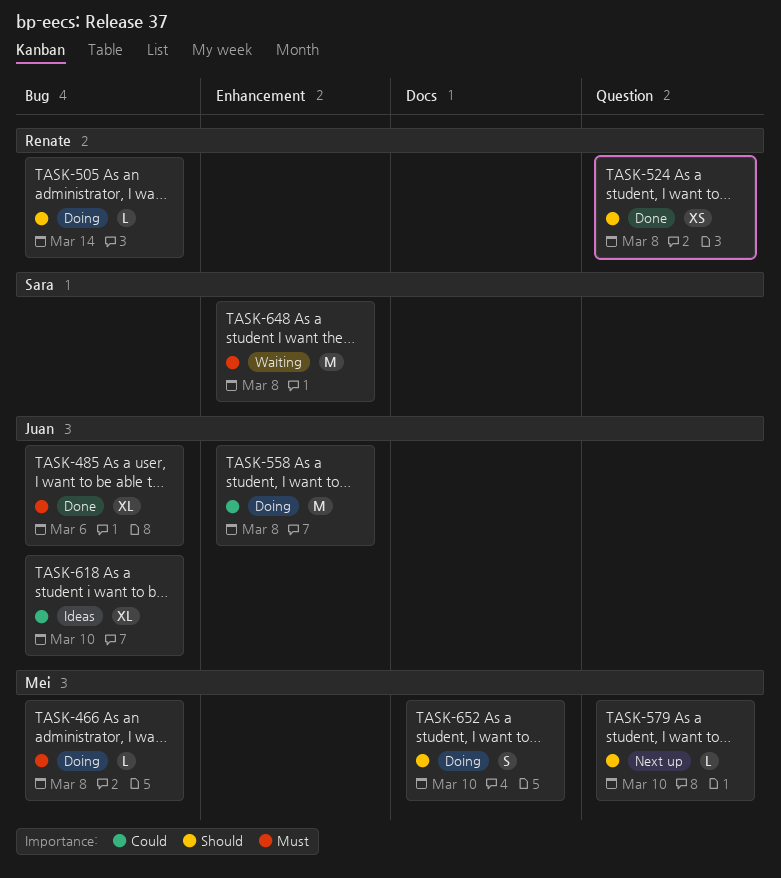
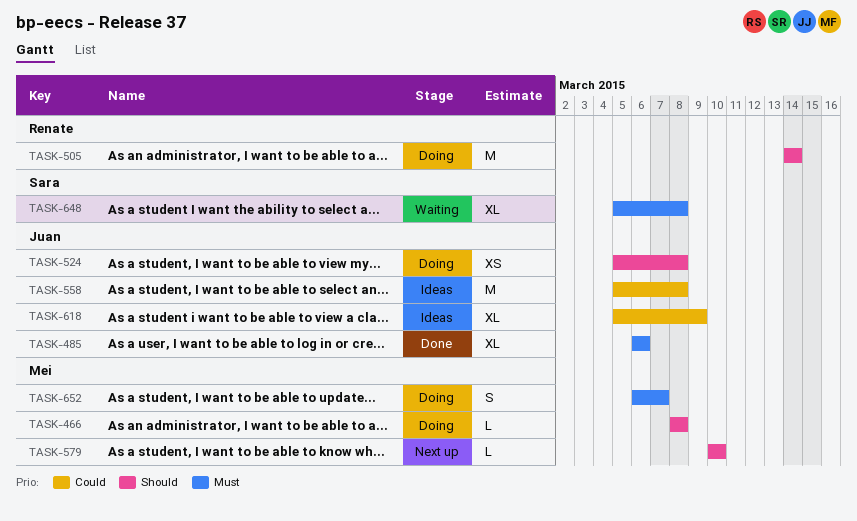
TASK-466, priority: Must -> Should
TASK-505, estimate: L -> M
TASK-524, status: Done -> Doing
TASK-524, owner: Renate -> Juan
TASK-558, status: Doing -> Ideas
TASK-618, due: Mar 10 -> Mar 9
TASK-648, estimate: M -> XL
TASK-652, priority: Should -> Must
TASK-652, due: Mar 10 -> Mar 7

